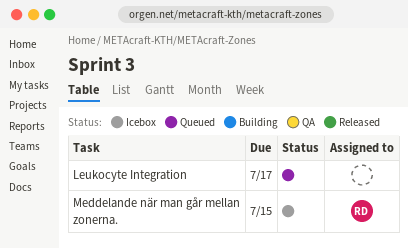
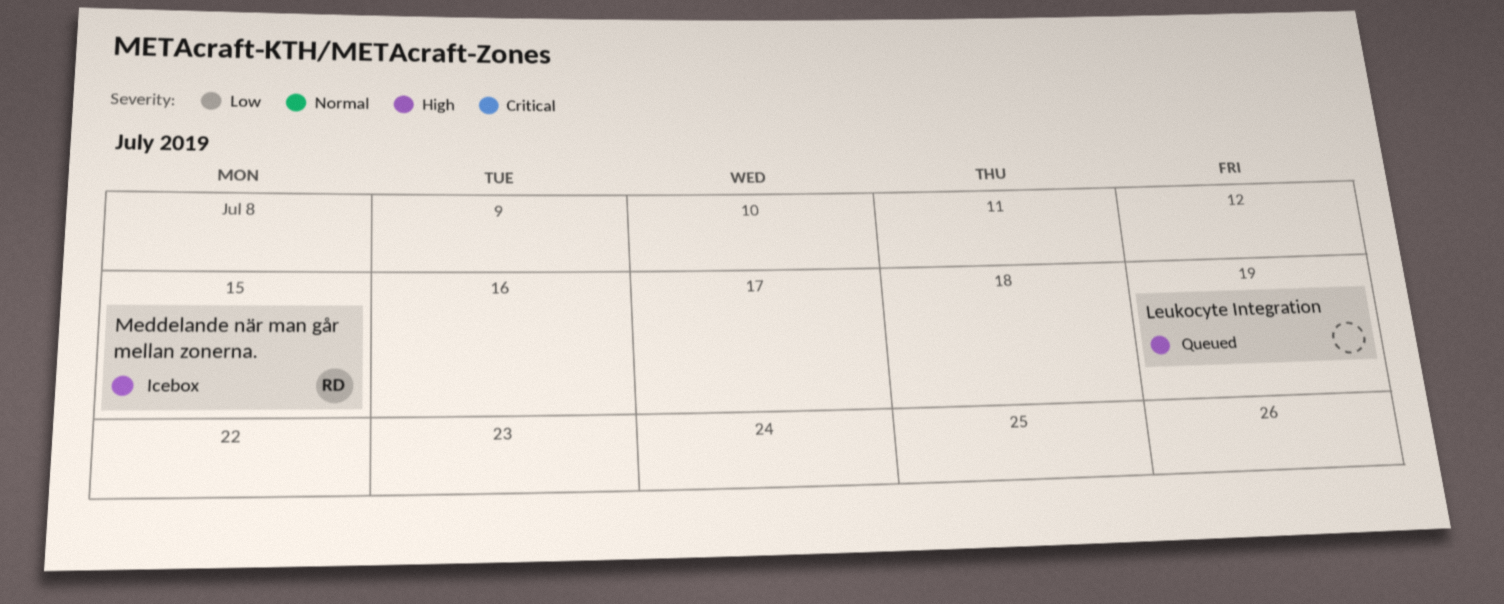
Leukocyte Integration, due: Jul 17 -> Jul 19

